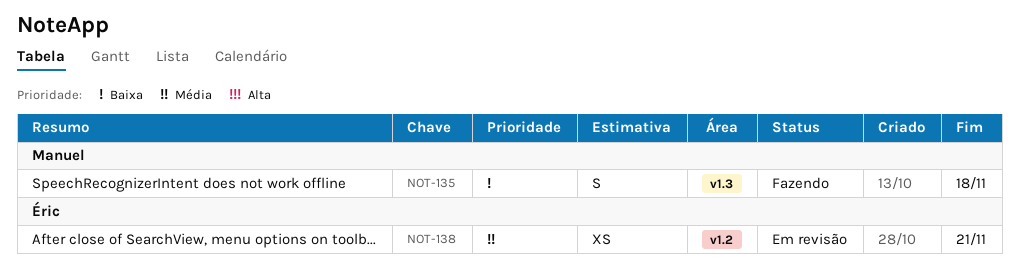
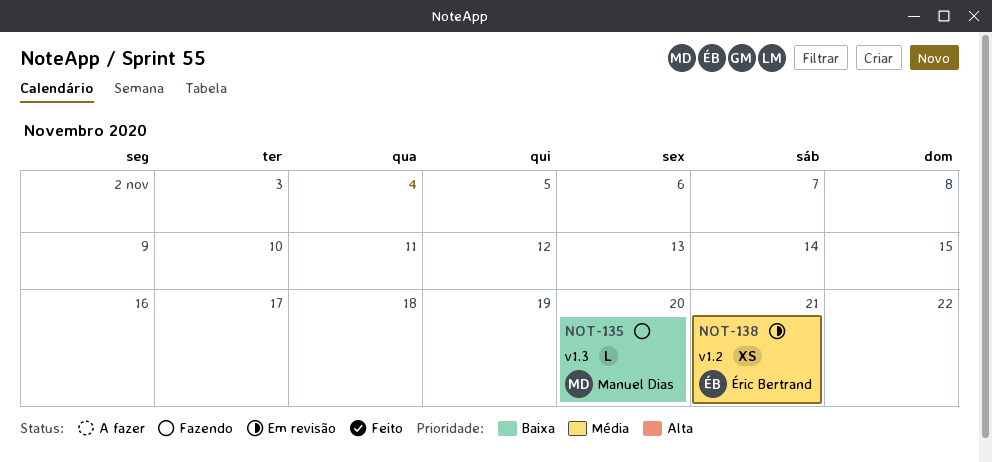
NOT-135, estimate: S -> L
NOT-135, due: Nov 18 -> Nov 20

